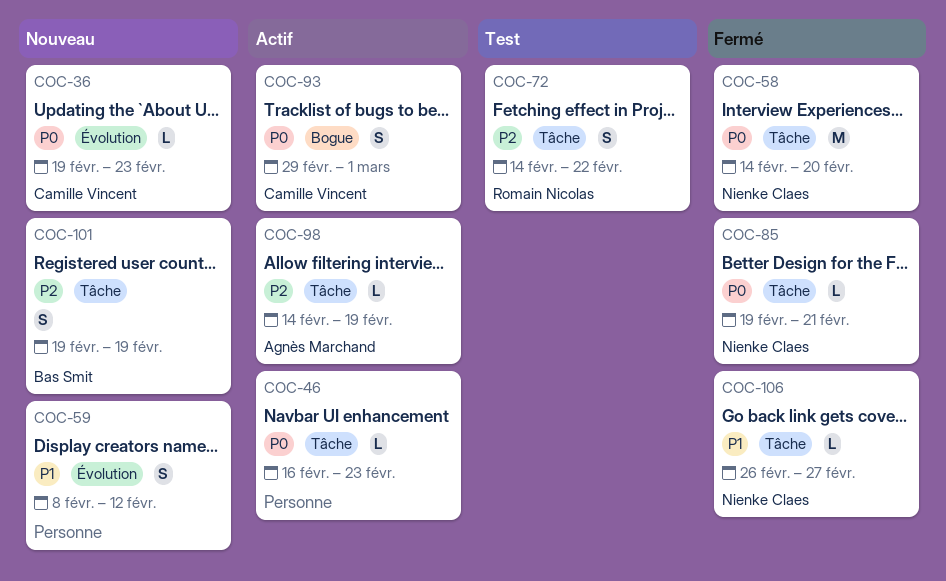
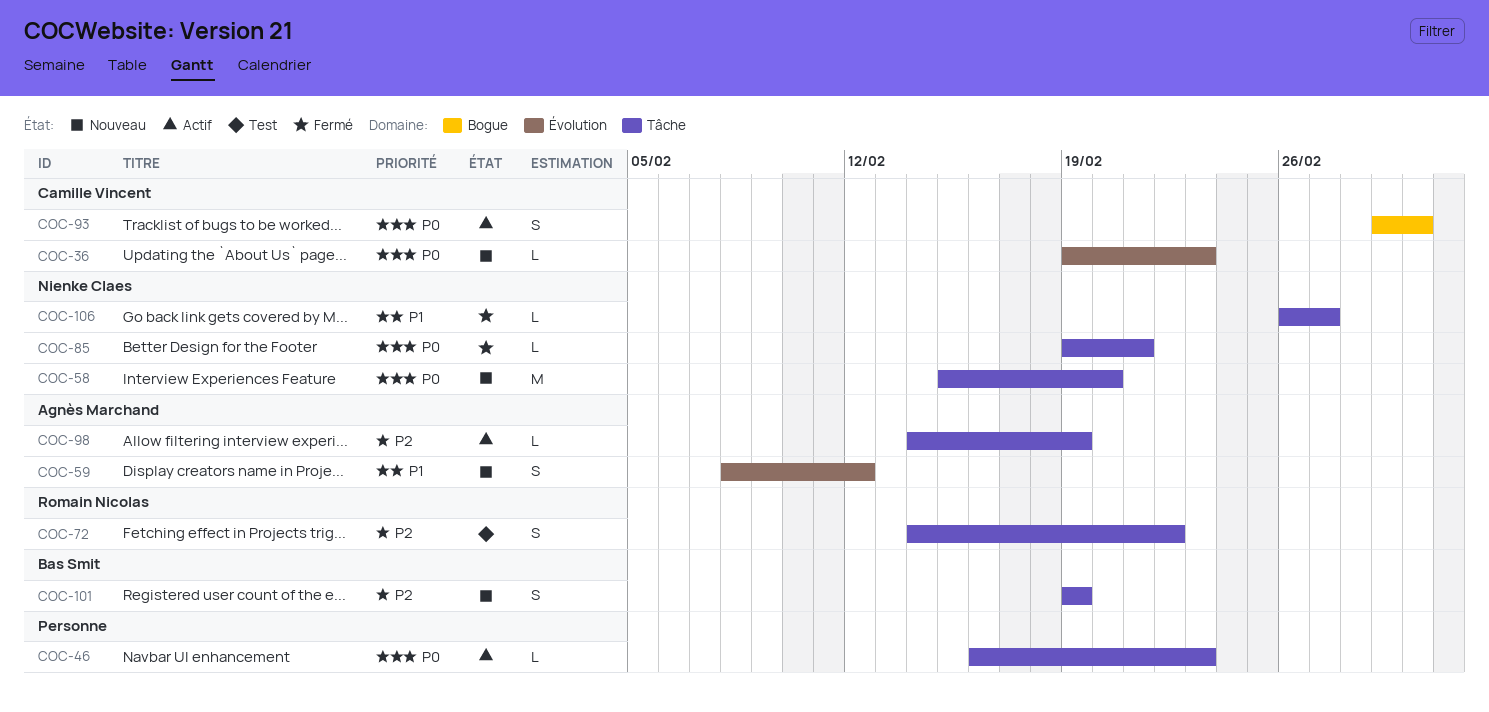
COC-58, status: Fermé -> Nouveau
COC-58, start: Feb 14 -> Feb 15
COC-59, owner: none -> Agnès Marchand

